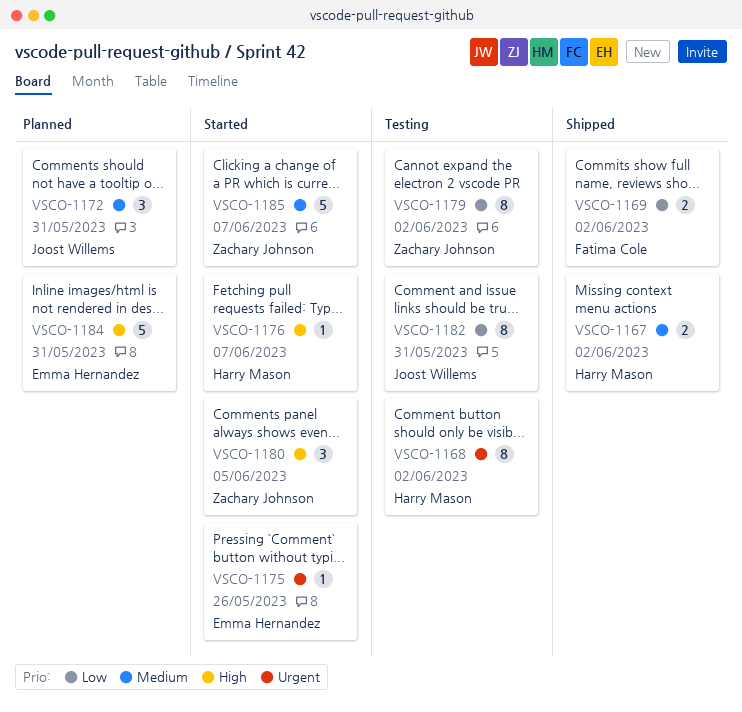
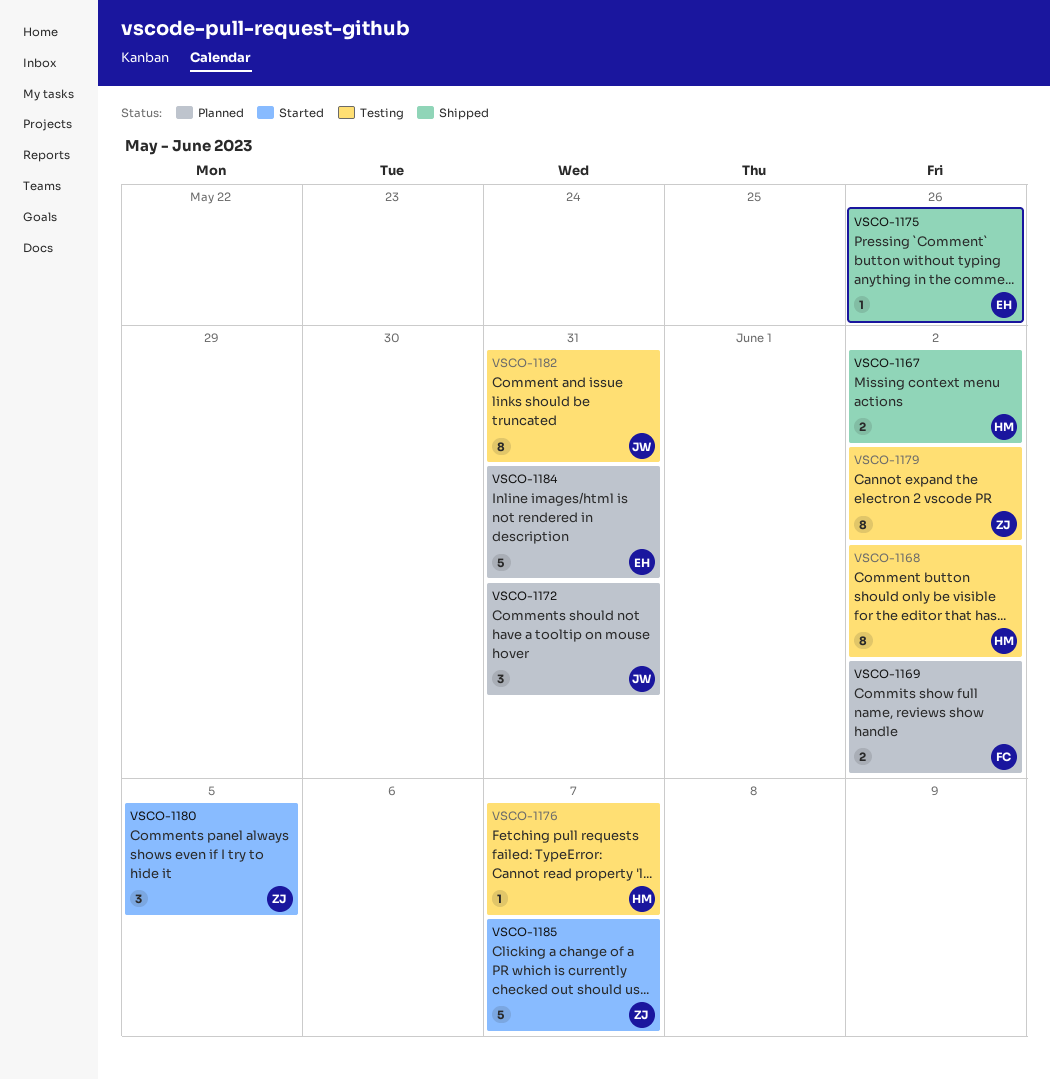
VSCO-1169, status: Shipped -> Planned
VSCO-1175, status: Started -> Shipped
VSCO-1176, status: Started -> Testing

